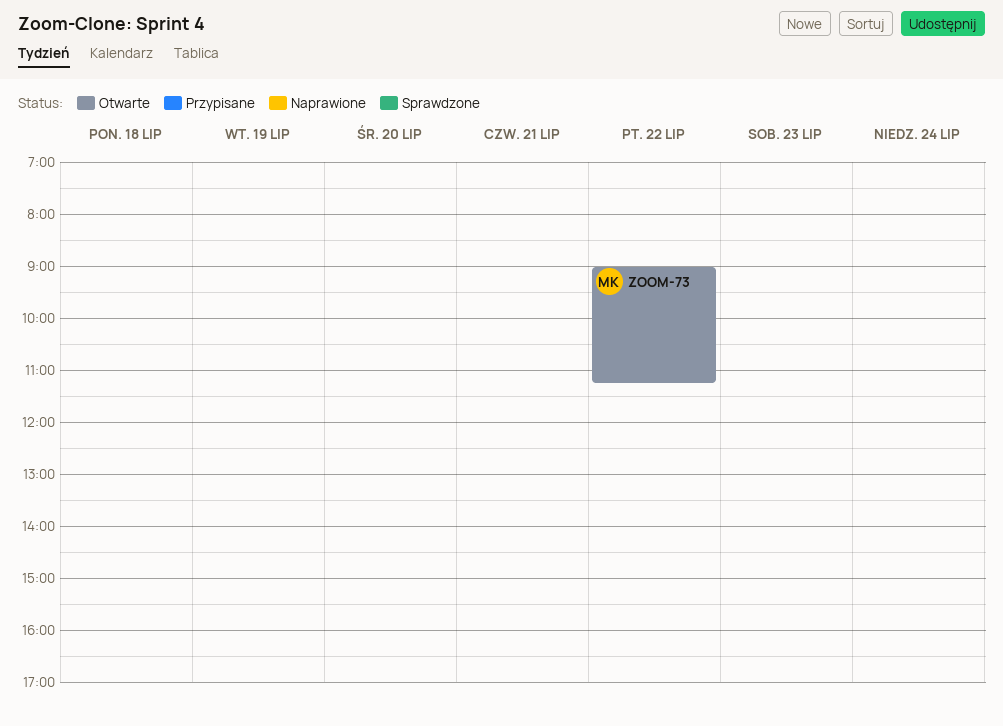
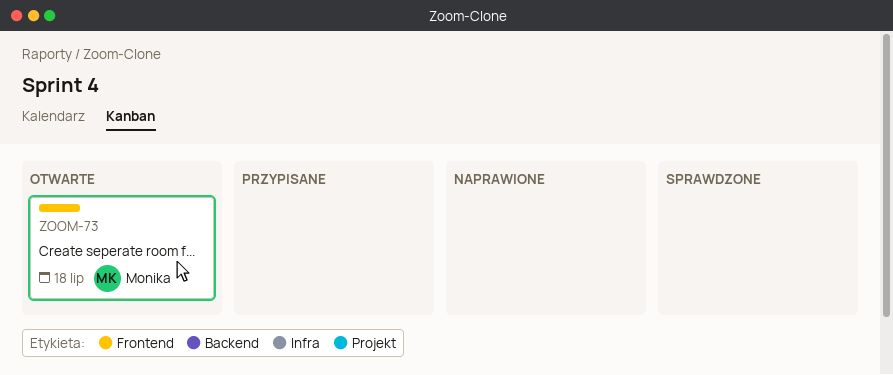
ZOOM-73, day: Jul 22 -> Jul 18

